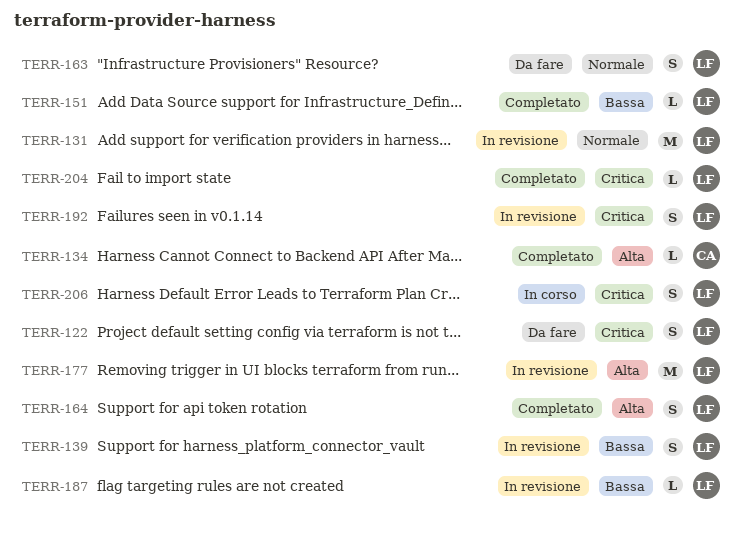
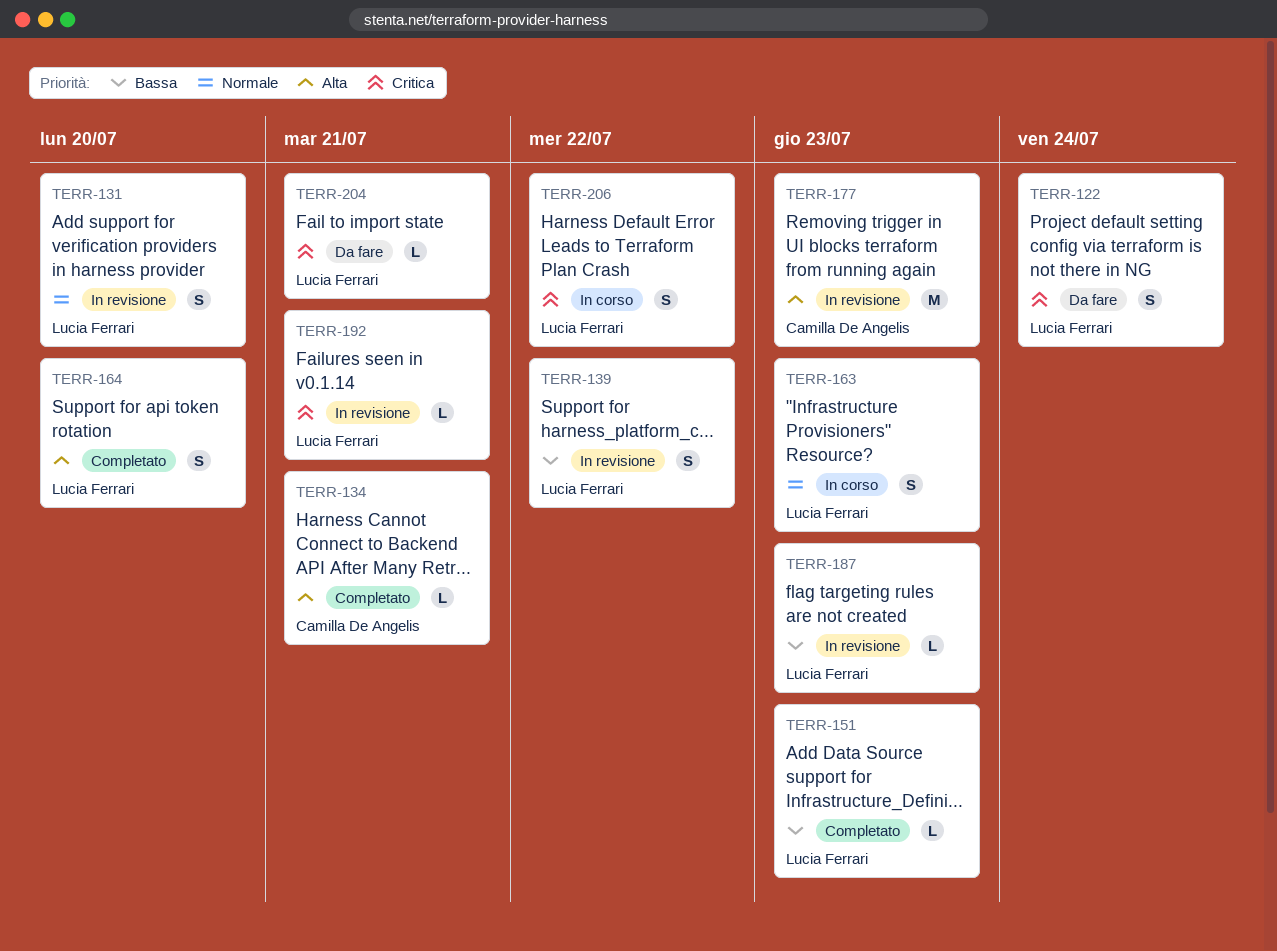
TERR-131, estimate: M -> S
TERR-163, status: Da fare -> In corso
TERR-177, owner: Lucia Ferrari -> Camilla De Angelis
TERR-192, estimate: S -> L
TERR-204, status: Completato -> Da fare

